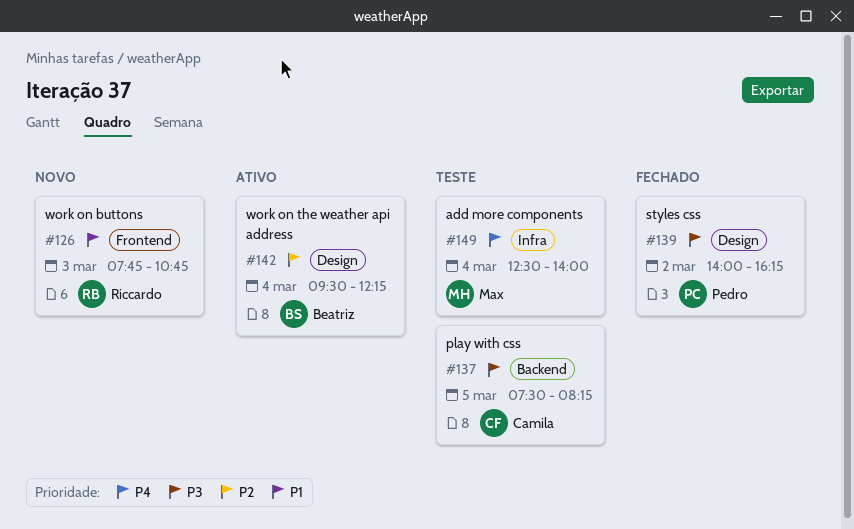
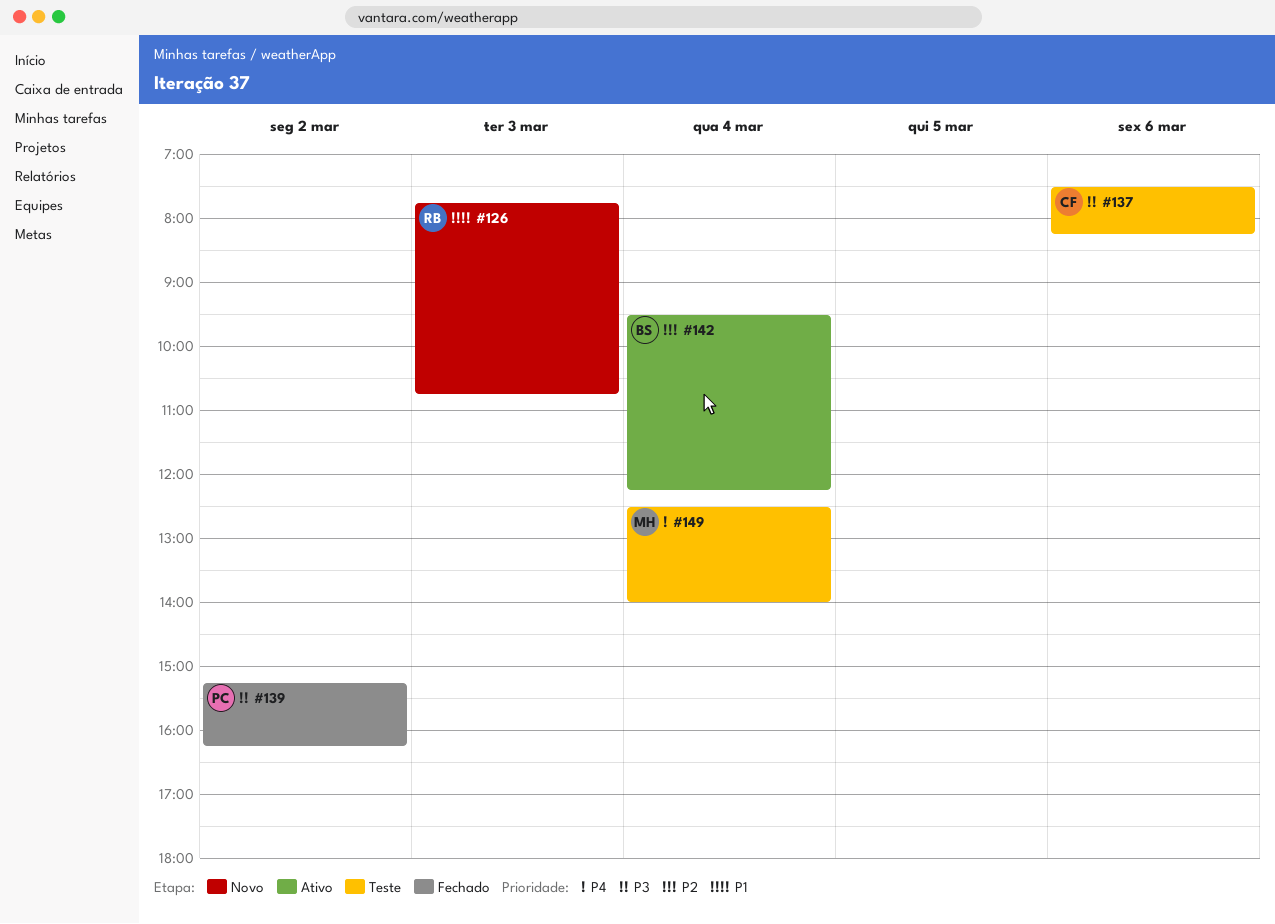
#137, day: Mar 5 -> Mar 6
#139, begins: 14:00 -> 15:15

